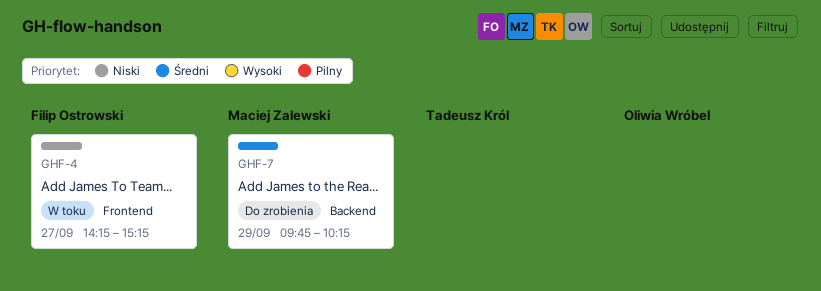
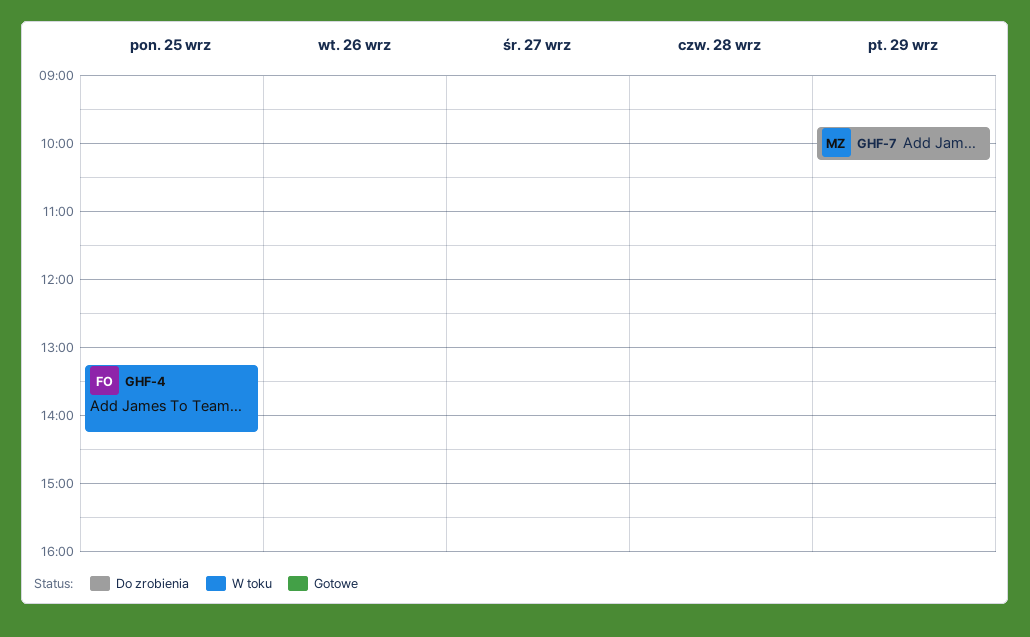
GHF-4, day: Sep 27 -> Sep 25
GHF-4, begins: 14:15 -> 13:15
GHF-4, ends: 15:15 -> 14:15

